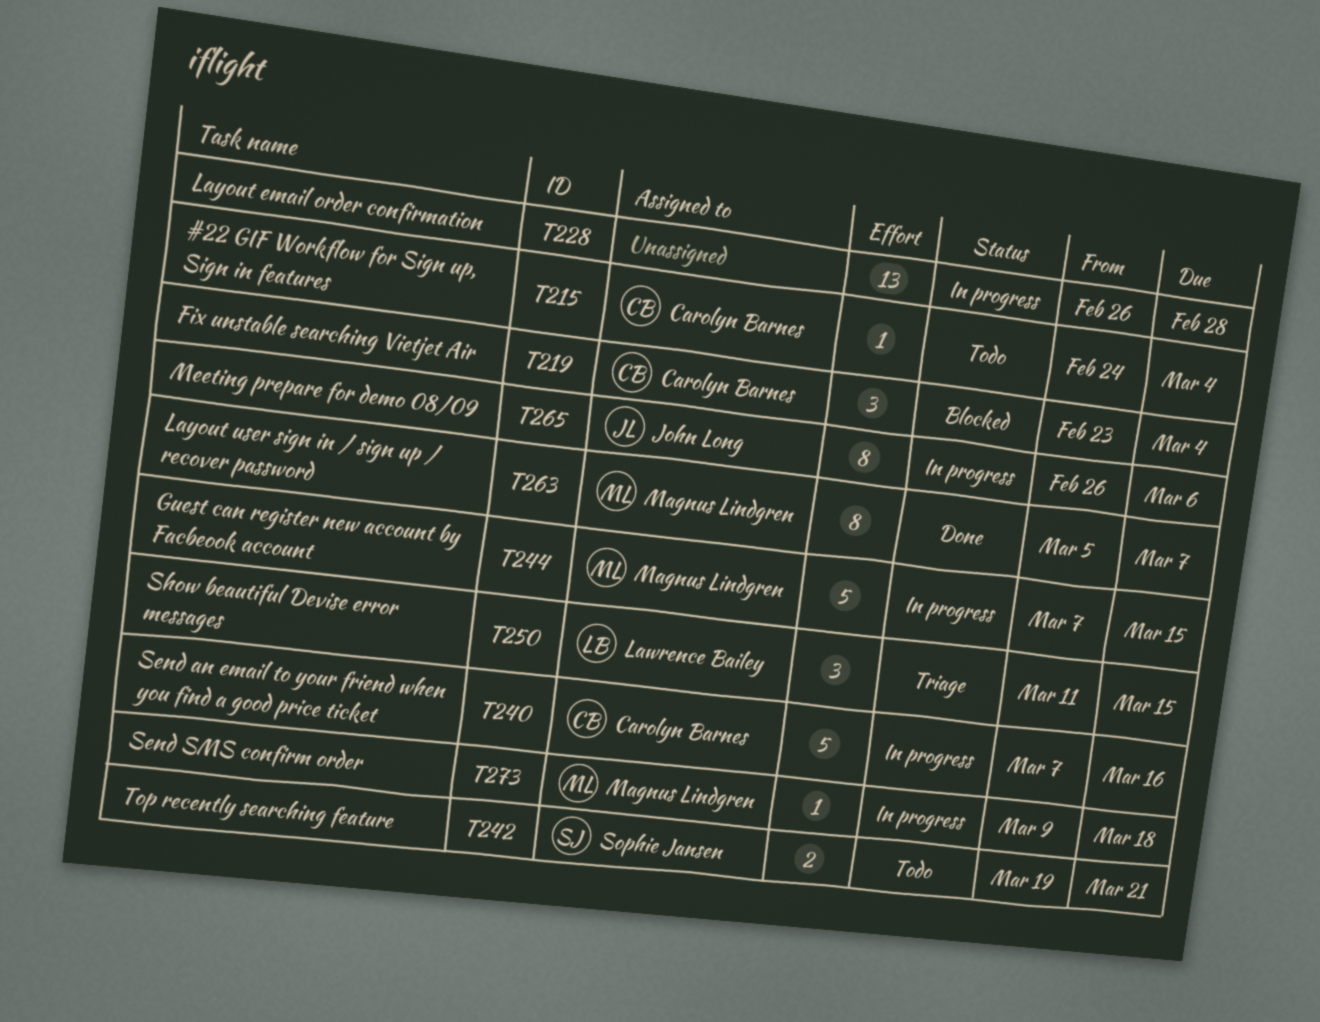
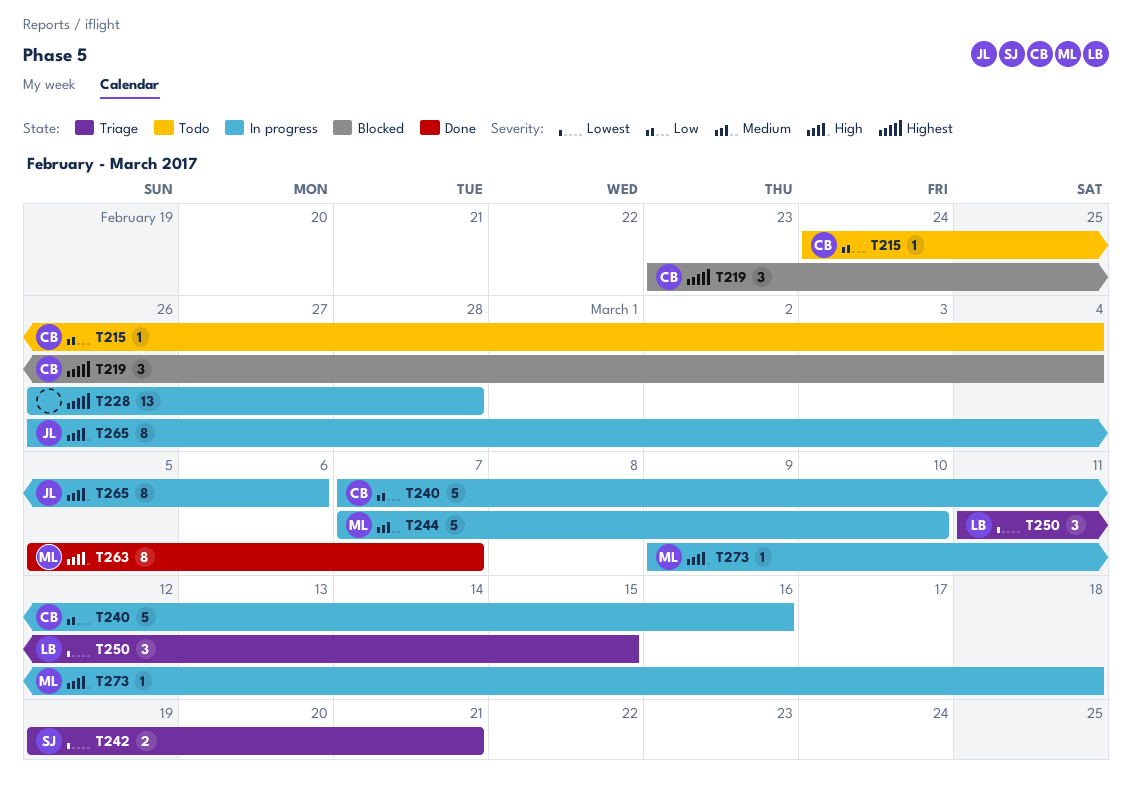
T242, status: Todo -> Triage
T244, due: Mar 15 -> Mar 10

